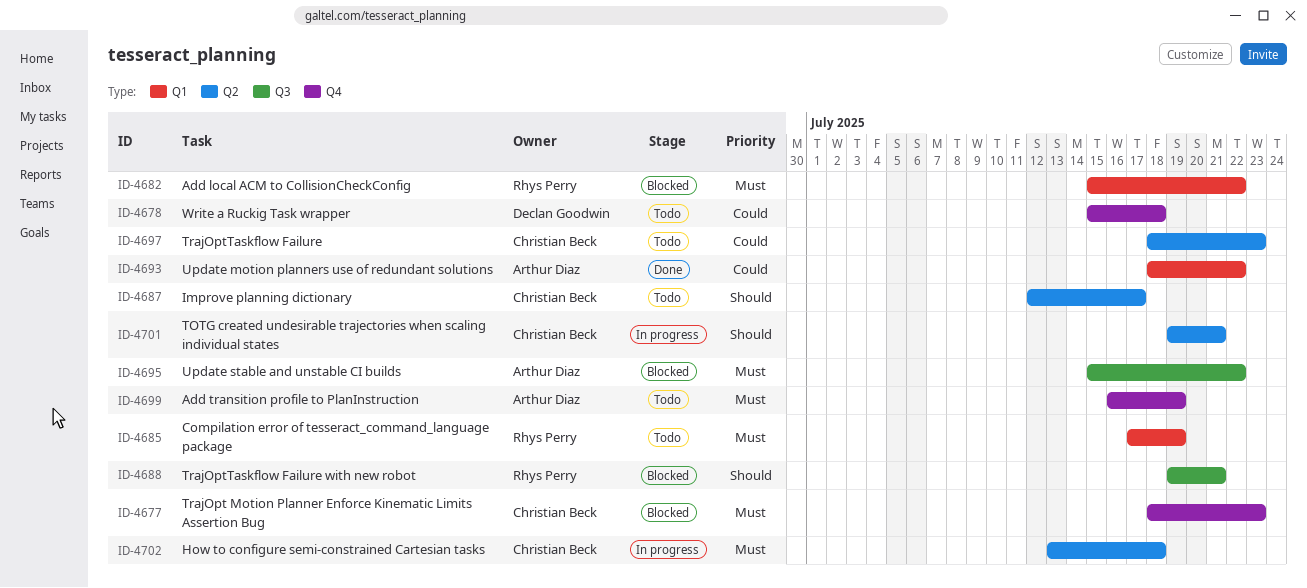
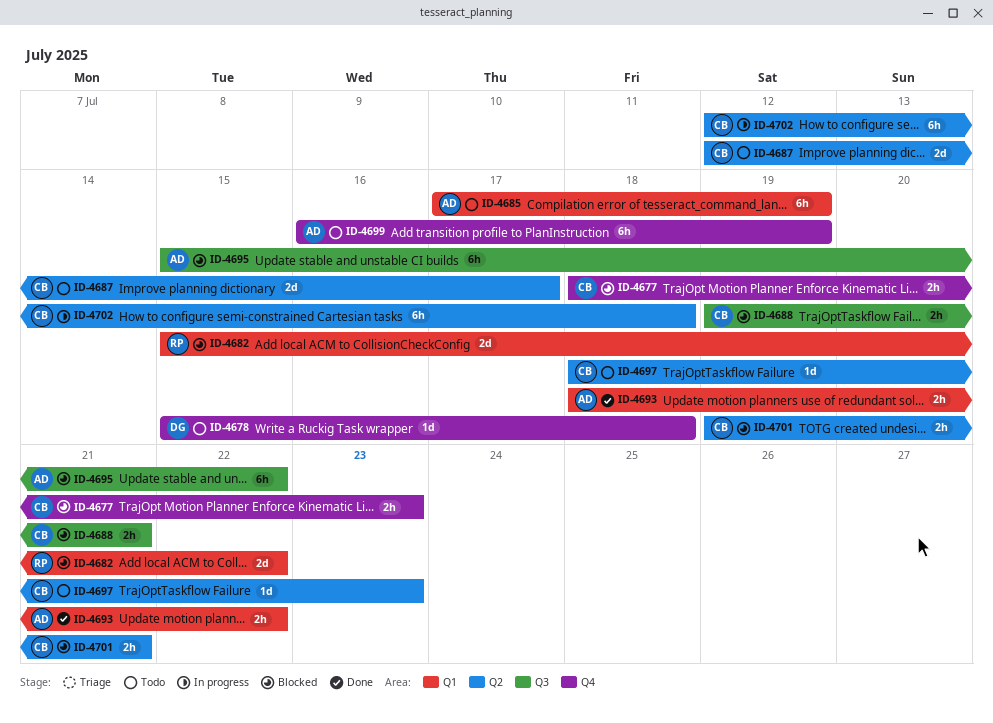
ID-4685, owner: Rhys Perry -> Arthur Diaz
ID-4688, owner: Rhys Perry -> Christian Beck
ID-4701, status: In progress -> Blocked
ID-4702, start: Jul 13 -> Jul 12

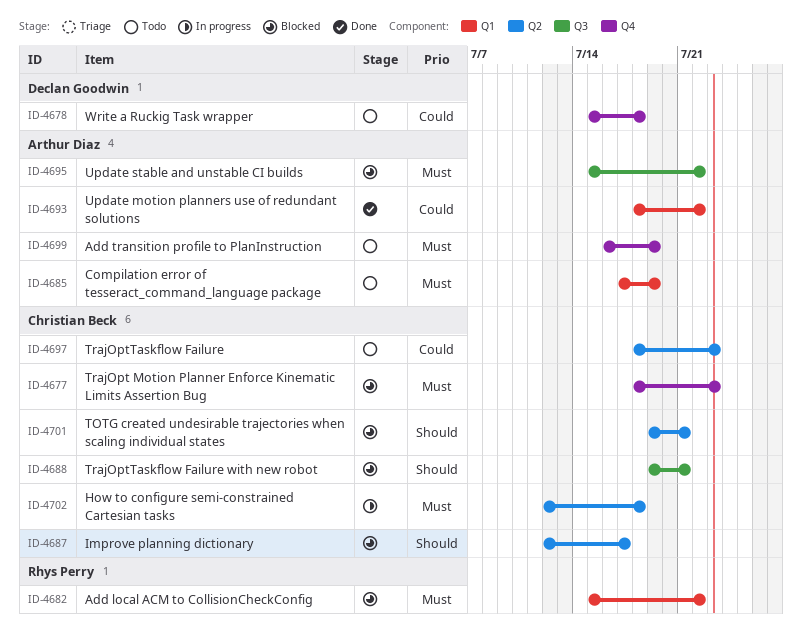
ID-4687, status: Todo -> Blocked

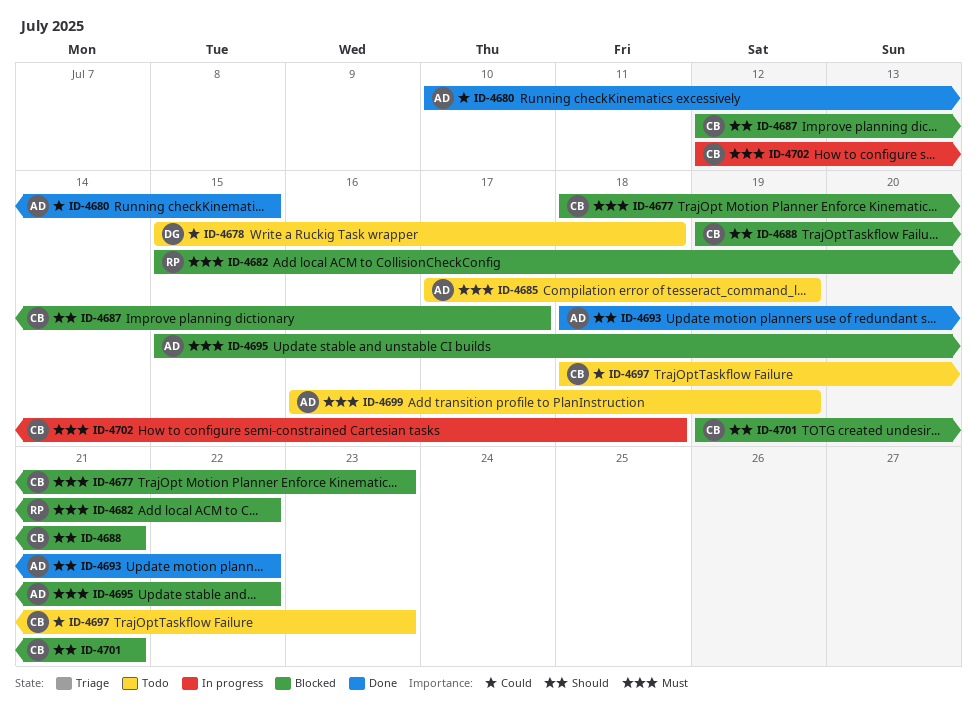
ID-4680: none -> present
ID-4693, priority: Could -> Should

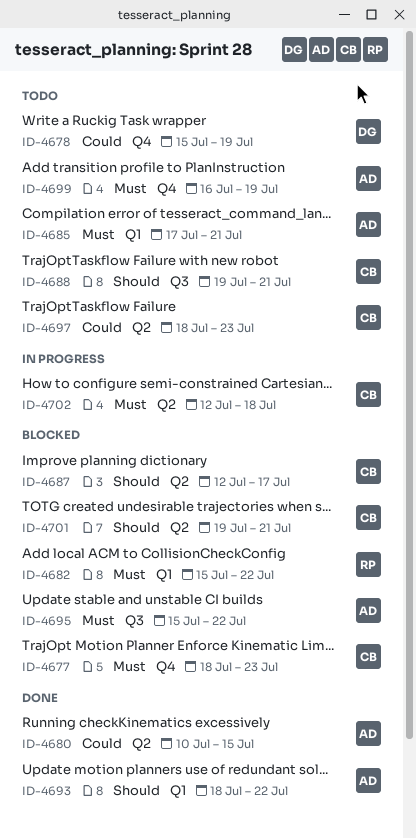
ID-4678, due: Jul 18 -> Jul 19
ID-4685, due: Jul 19 -> Jul 21
ID-4688, status: Blocked -> Todo

